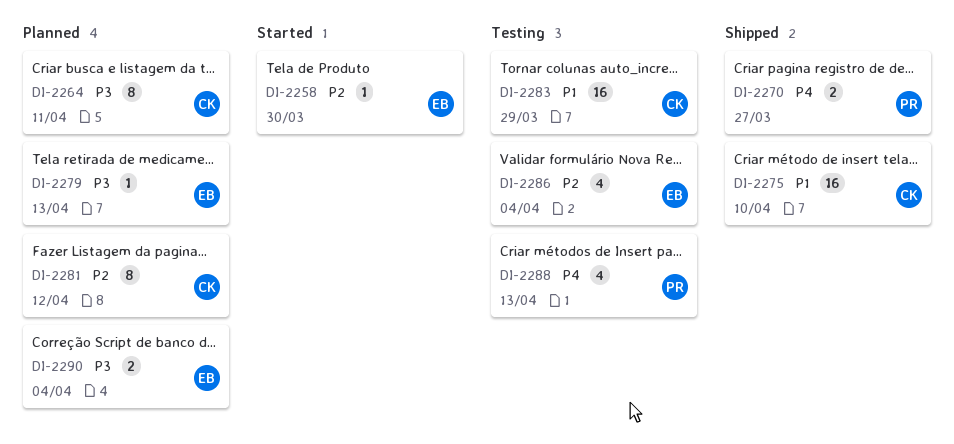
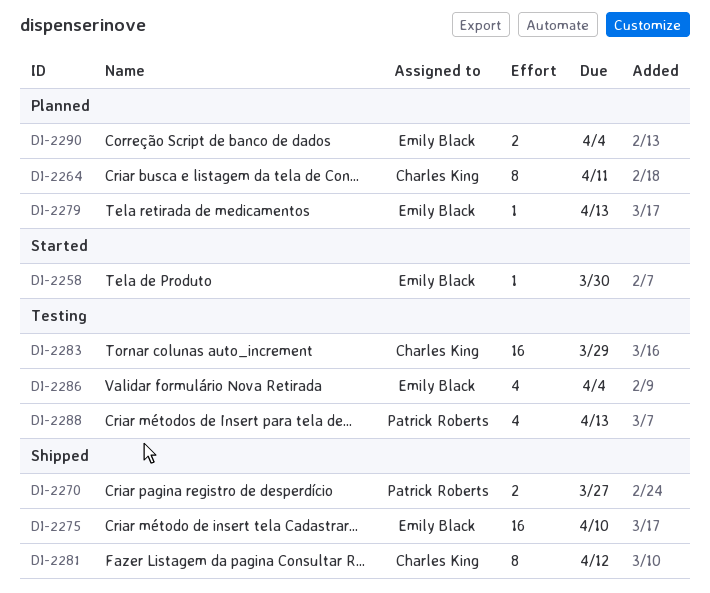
DI-2275, owner: Charles King -> Emily Black
DI-2281, status: Planned -> Shipped

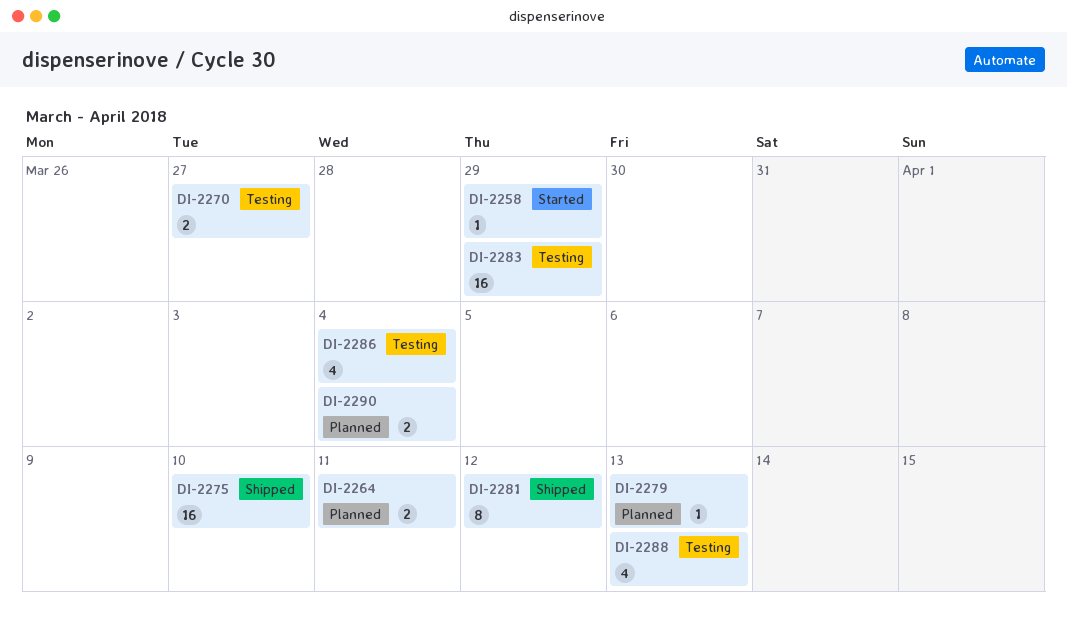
DI-2258, due: Mar 30 -> Mar 29
DI-2264, estimate: 8 -> 2
DI-2270, status: Shipped -> Testing

